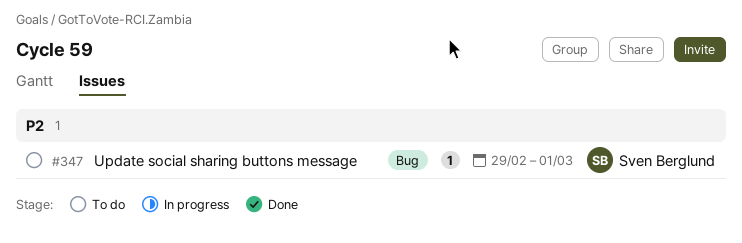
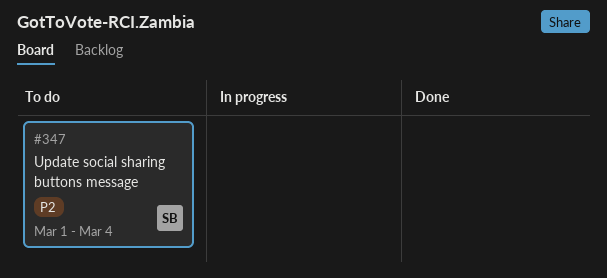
#347, start: Feb 29 -> Mar 1
#347, due: Mar 1 -> Mar 4

